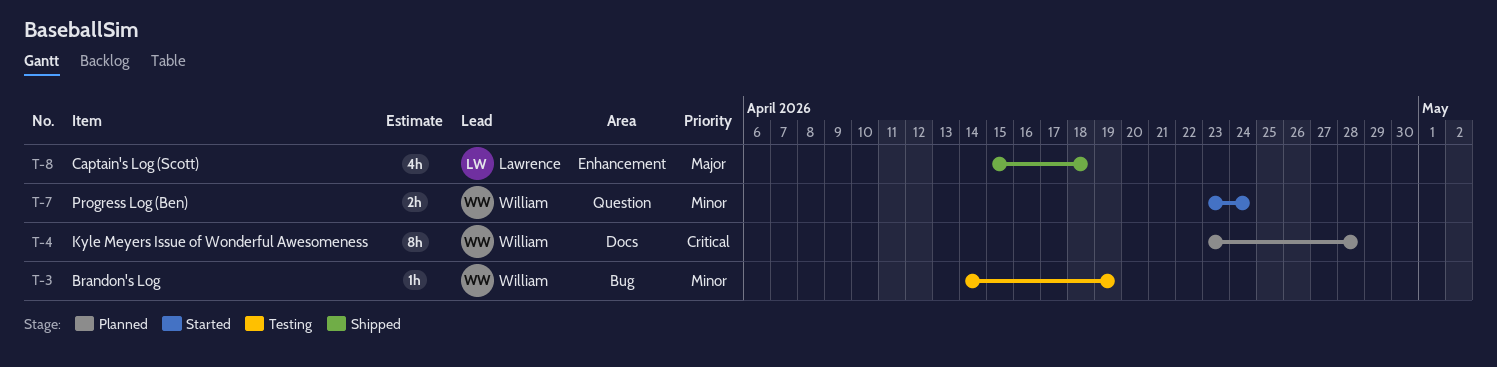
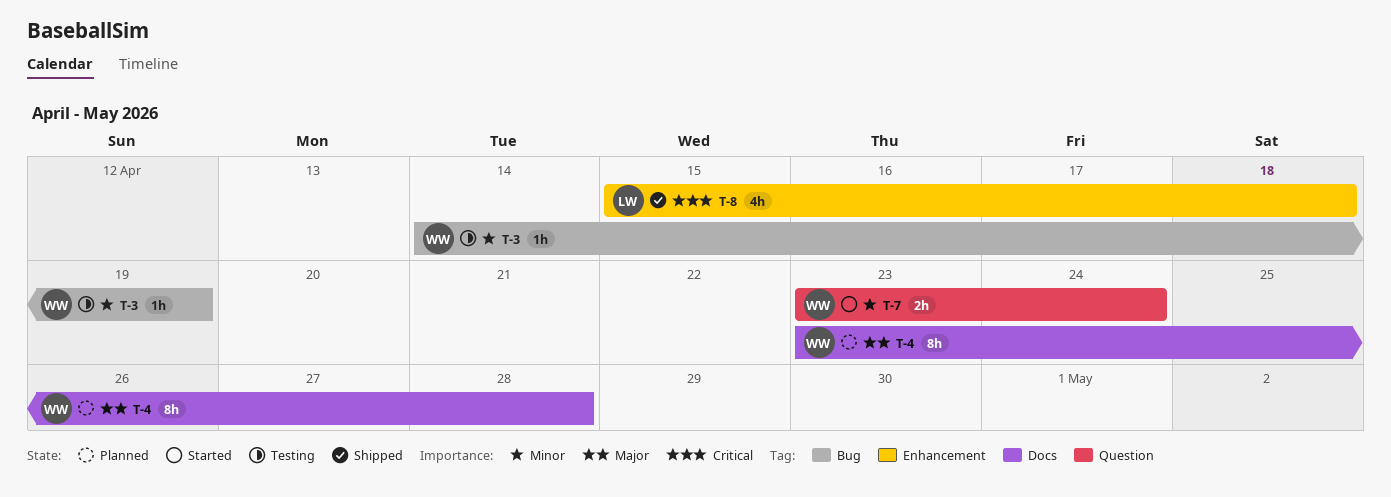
T-4, priority: Critical -> Major
T-8, priority: Major -> Critical

